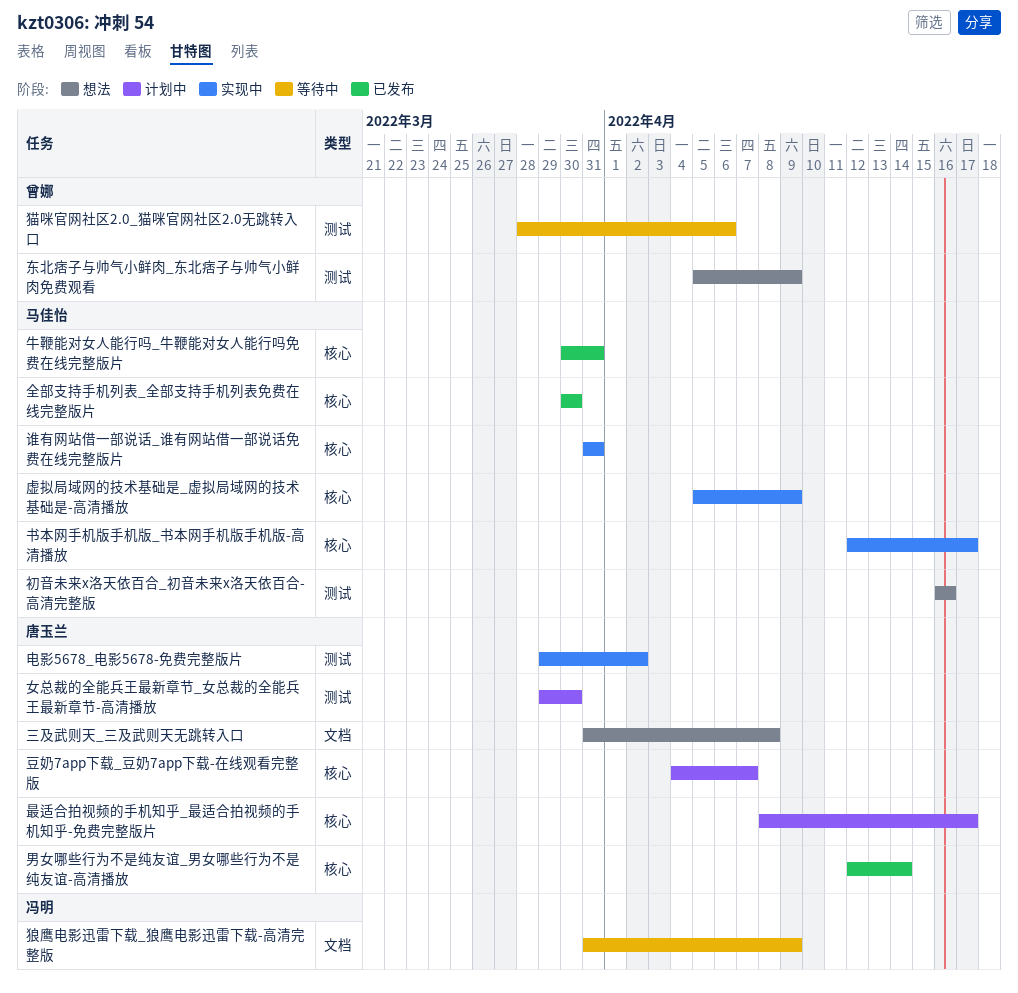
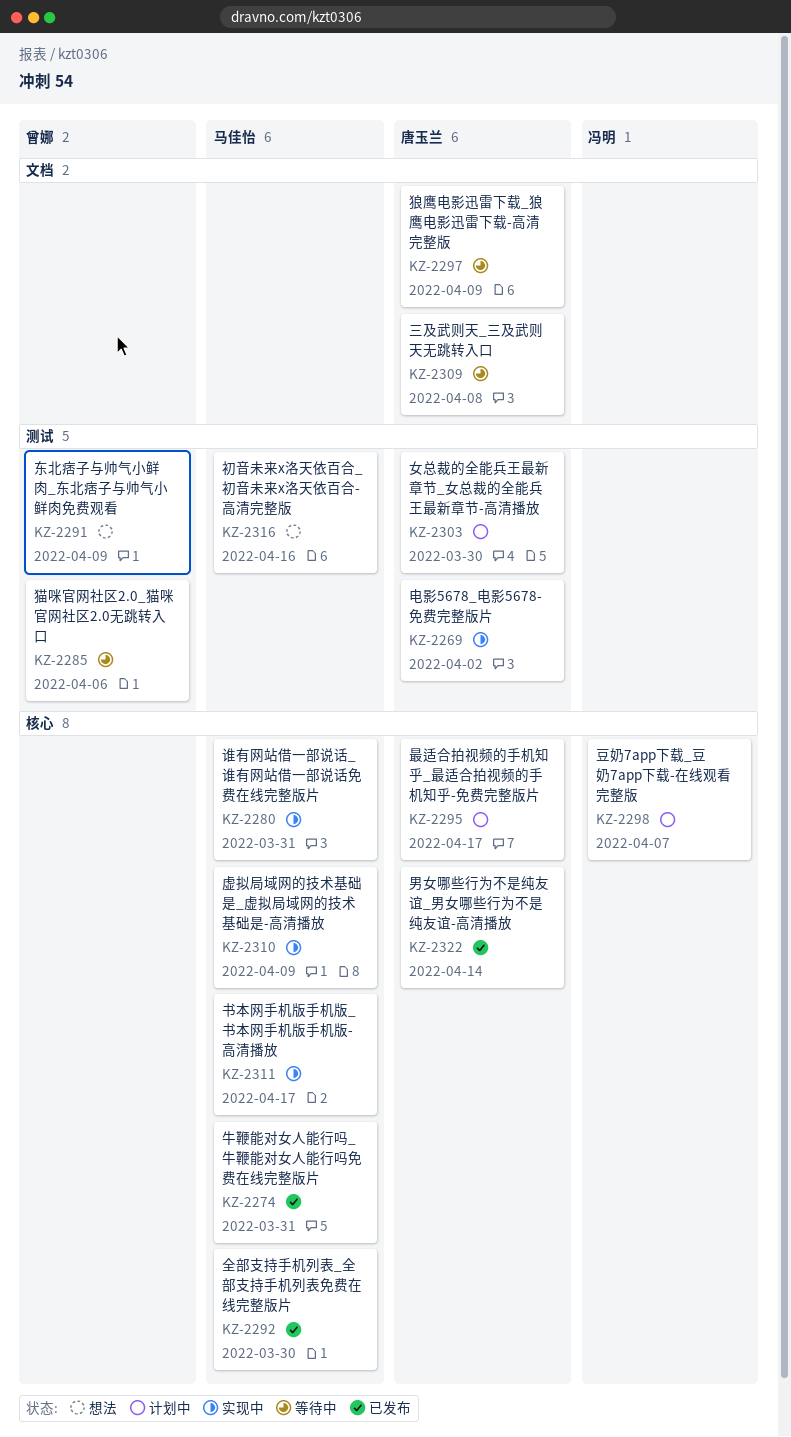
三及武则天_三及武则天无跳转入口, status: 想法 -> 等待中
狼鹰电影迅雷下载_狼鹰电影迅雷下载-高清完整版, owner: 冯明 -> 唐玉兰
豆奶7app下载_豆奶7app下载-在线观看完整版, owner: 唐玉兰 -> 冯明

